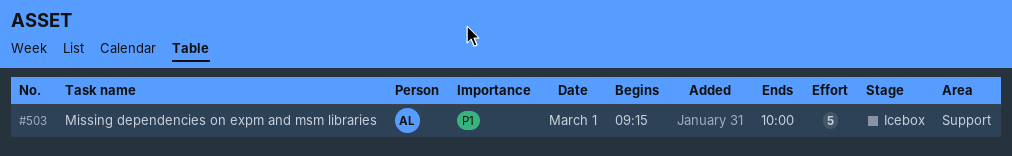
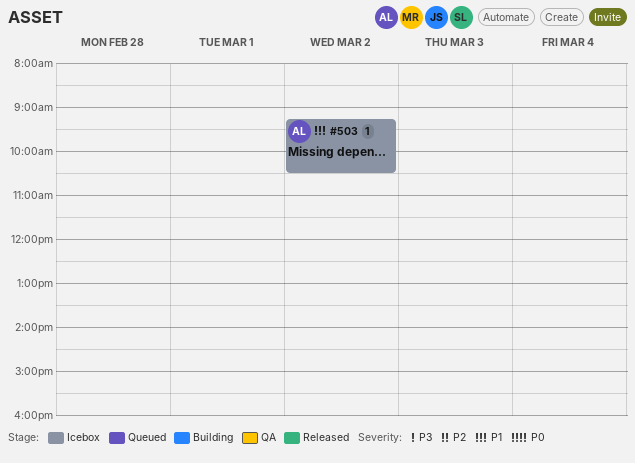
#503, estimate: 5 -> 1
#503, day: Mar 1 -> Mar 2
#503, ends: 10:00 -> 10:30

